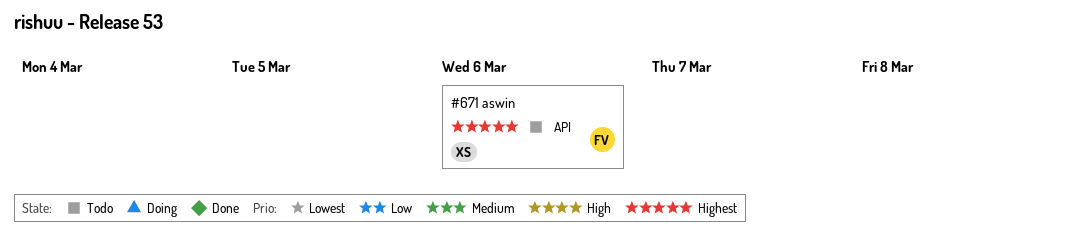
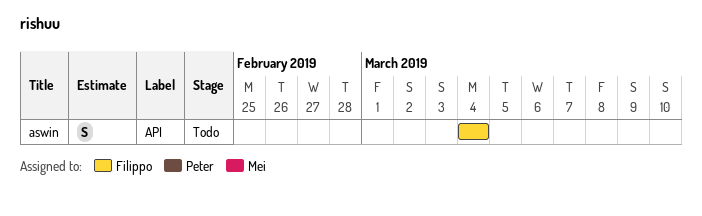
aswin, estimate: XS -> S
aswin, due: Mar 6 -> Mar 4

